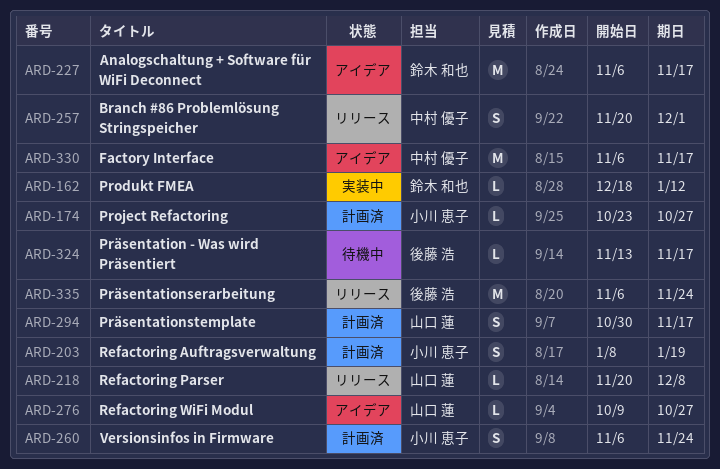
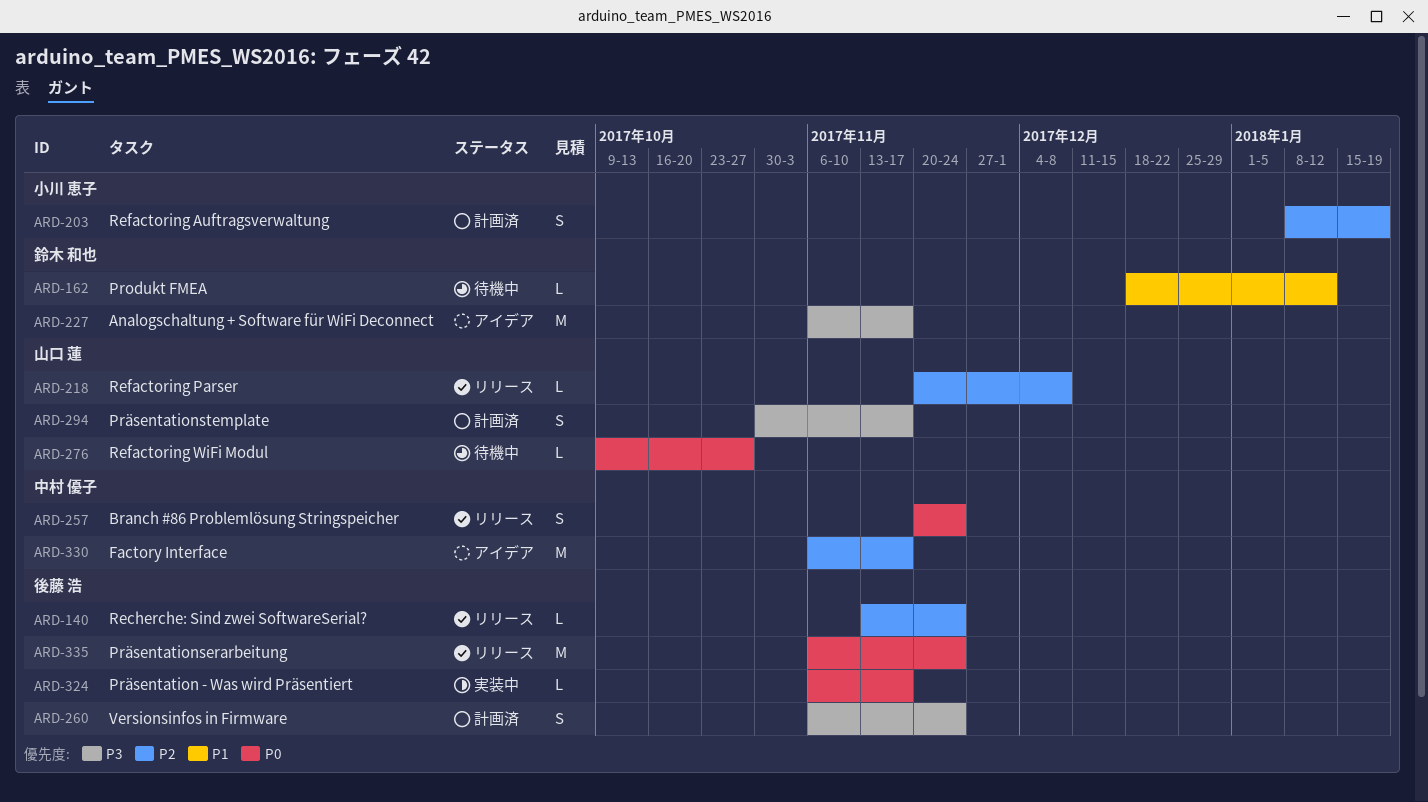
ARD-140: none -> present
ARD-162, status: 実装中 -> 待機中
ARD-174: present -> none
ARD-257, due: Dec 1 -> Nov 24
ARD-260, owner: 小川 恵子 -> 後藤 浩
ARD-276, status: アイデア -> 待機中
ARD-324, status: 待機中 -> 実装中
ARD-324, start: Nov 13 -> Nov 6

